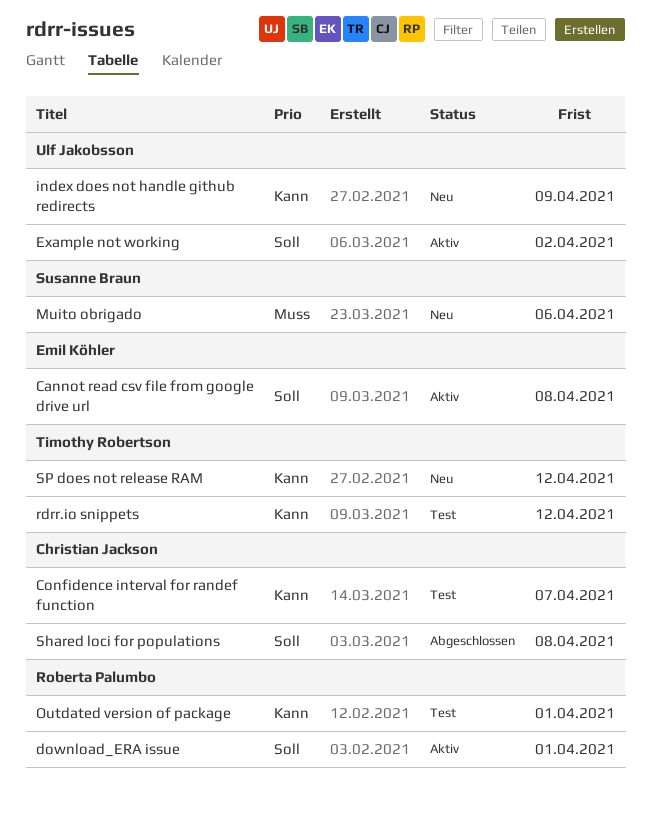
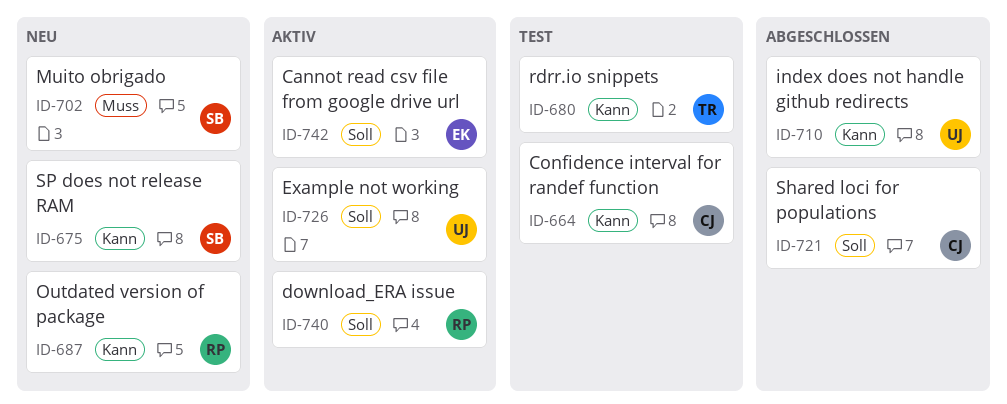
index does not handle github redirects, status: Neu -> Abgeschlossen
Outdated version of package, status: Test -> Neu
SP does not release RAM, owner: Timothy Robertson -> Susanne Braun

